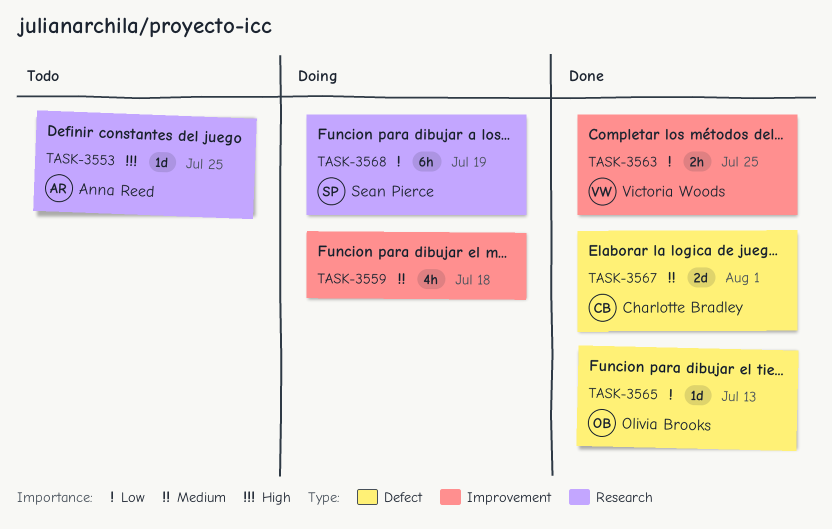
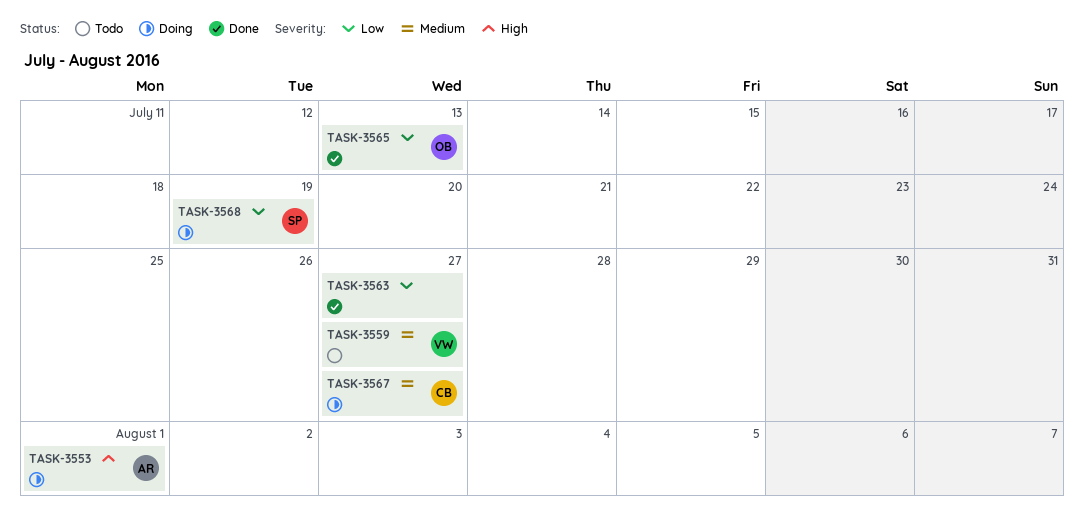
TASK-3553, status: Todo -> Doing
TASK-3553, due: Jul 25 -> Aug 1
TASK-3559, status: Doing -> Todo
TASK-3559, owner: none -> Victoria Woods
TASK-3559, due: Jul 18 -> Jul 27
TASK-3563, owner: Victoria Woods -> none
TASK-3563, due: Jul 25 -> Jul 27
TASK-3567, status: Done -> Doing
TASK-3567, due: Aug 1 -> Jul 27

